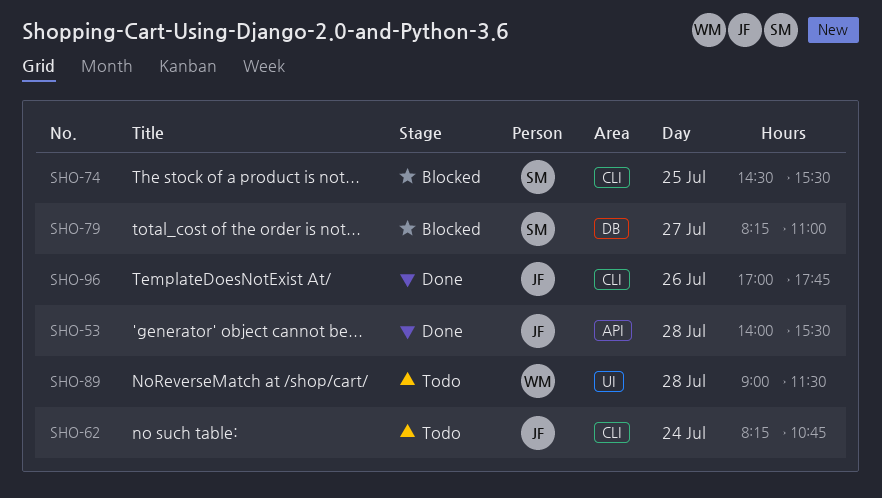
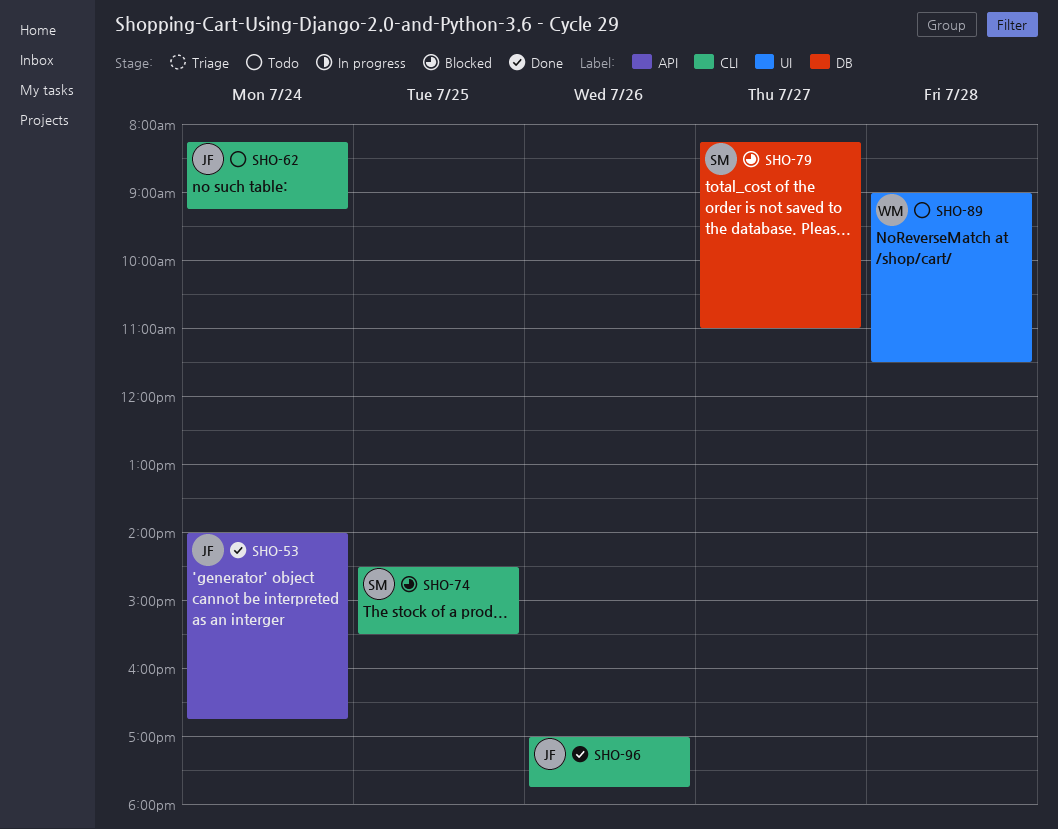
SHO-53, day: Jul 28 -> Jul 24
SHO-53, ends: 15:30 -> 16:45
SHO-62, ends: 10:45 -> 09:15

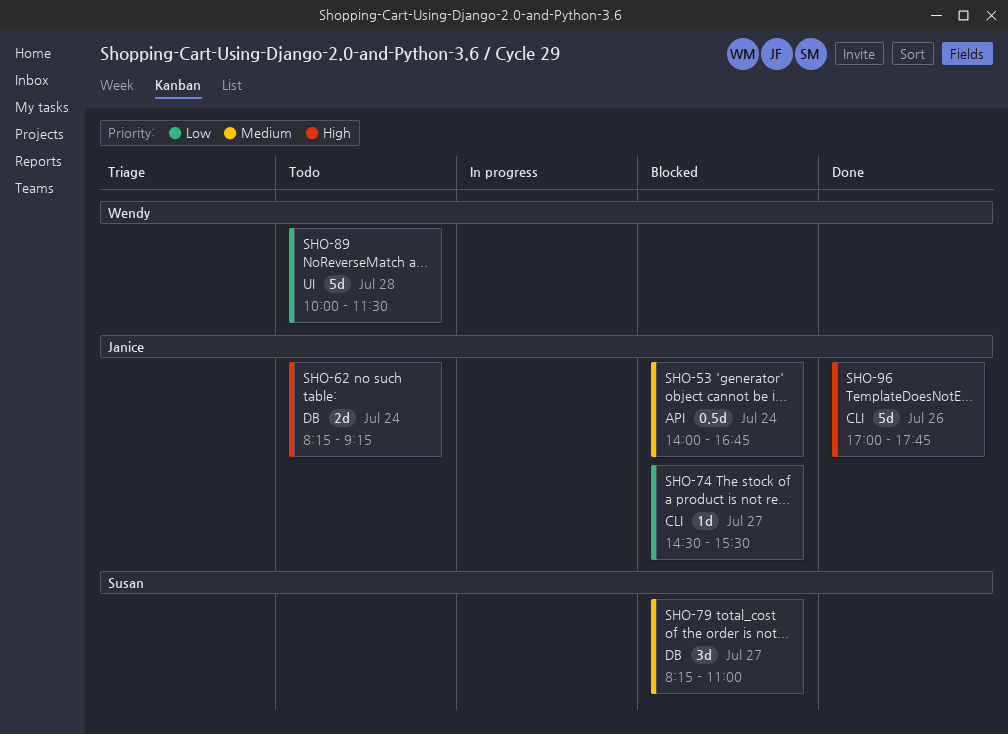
SHO-53, status: Done -> Blocked
SHO-62, label: CLI -> DB
SHO-74, owner: Susan -> Janice
SHO-74, day: Jul 25 -> Jul 27
SHO-89, begins: 09:00 -> 10:00

